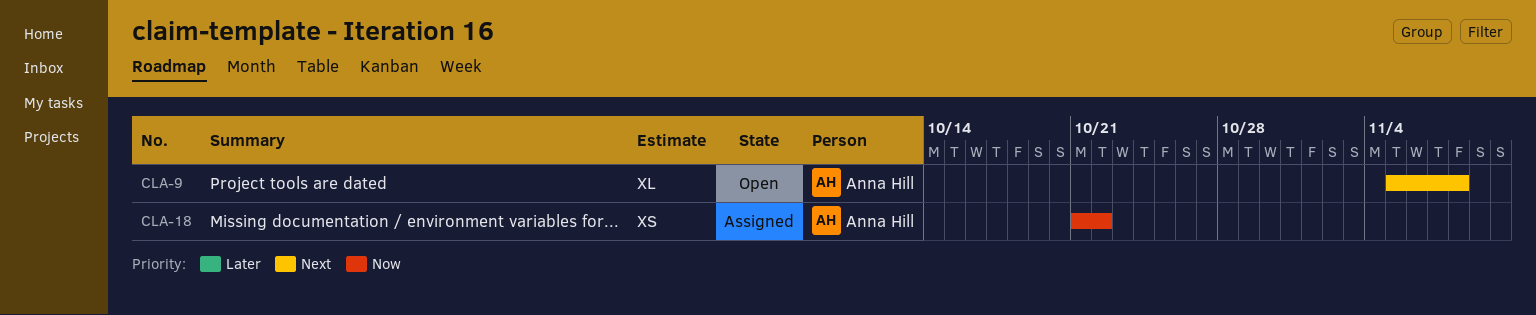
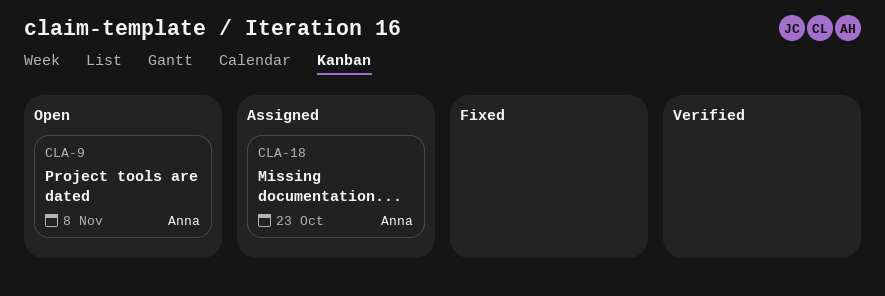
CLA-18, due: Oct 22 -> Oct 23

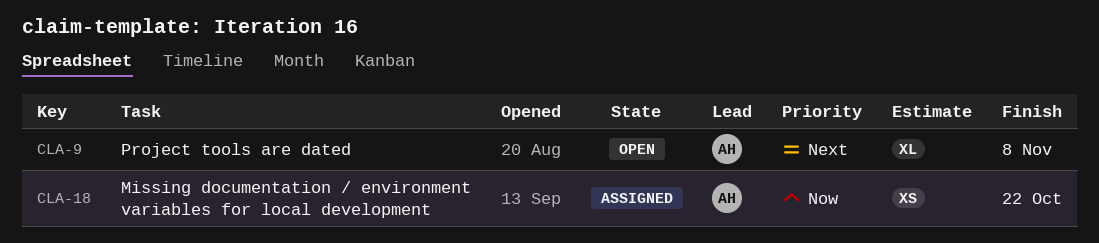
CLA-18, due: Oct 23 -> Oct 22

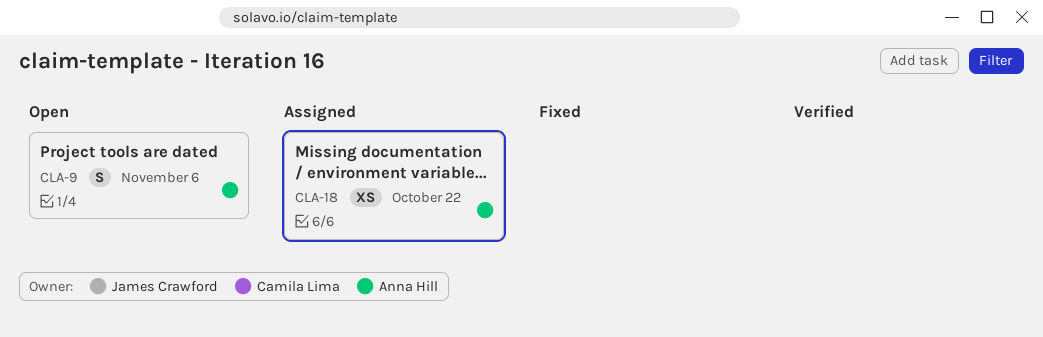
CLA-9, estimate: XL -> S
CLA-9, due: Nov 8 -> Nov 6

